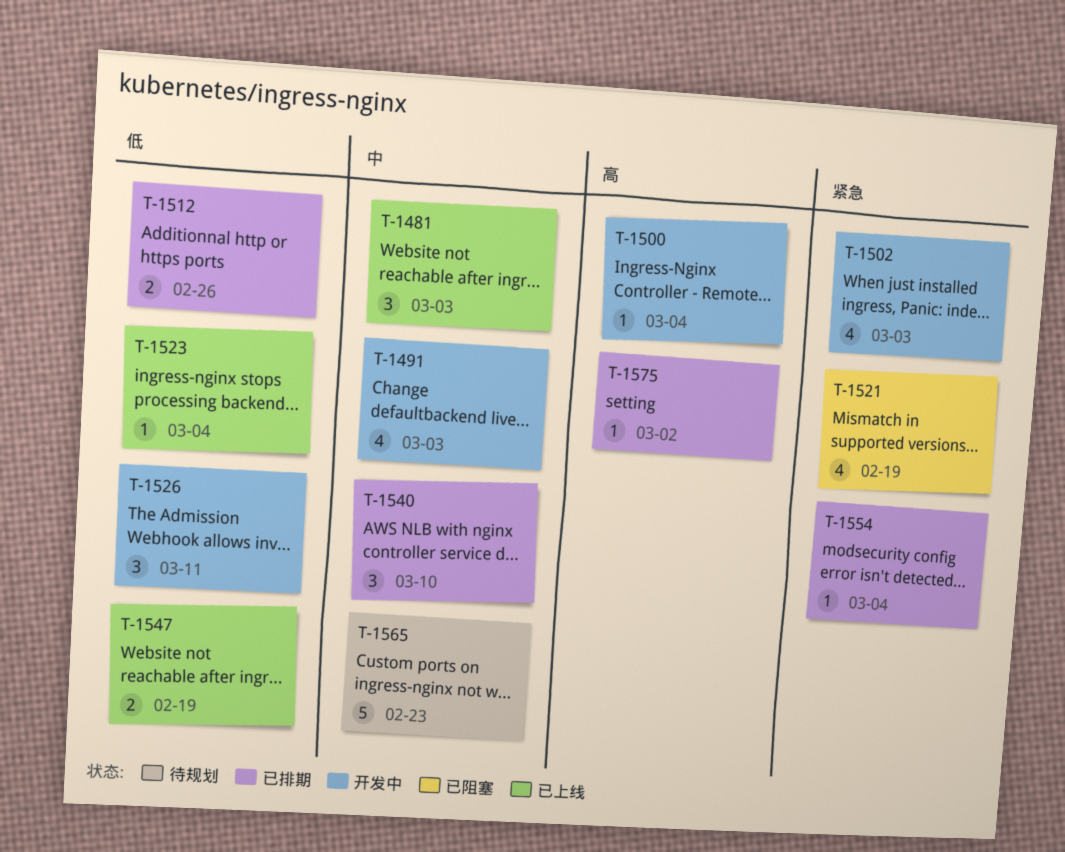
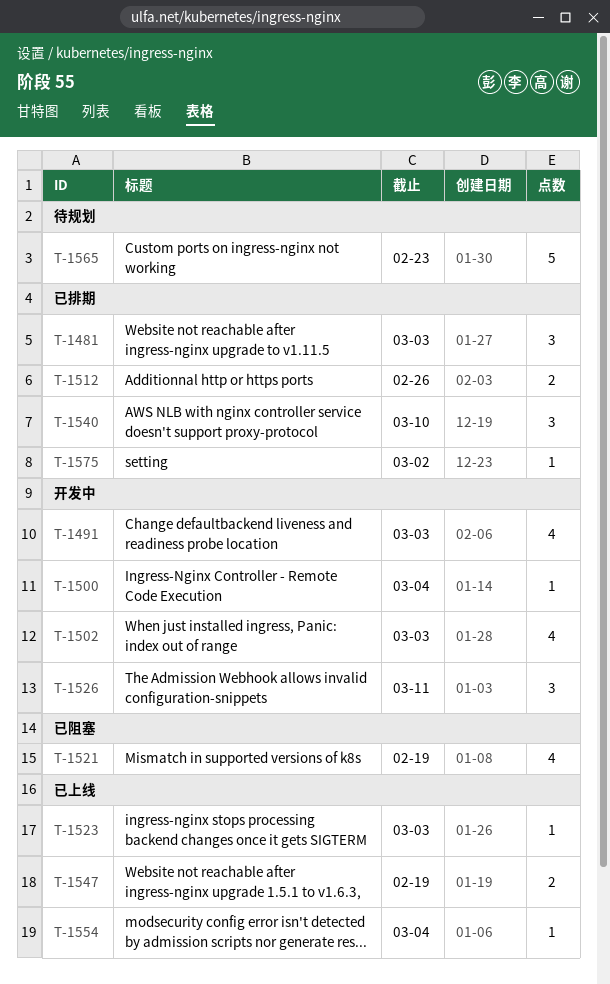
T-1481, status: 已上线 -> 已排期
T-1523, due: Mar 4 -> Mar 3
T-1554, status: 已排期 -> 已上线

